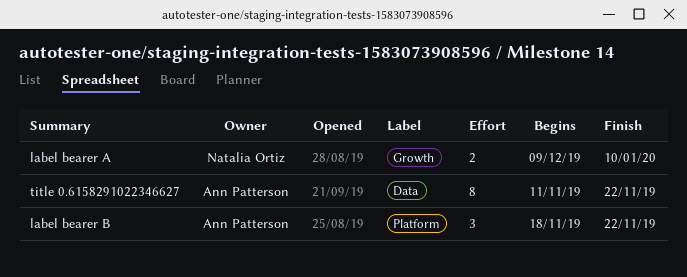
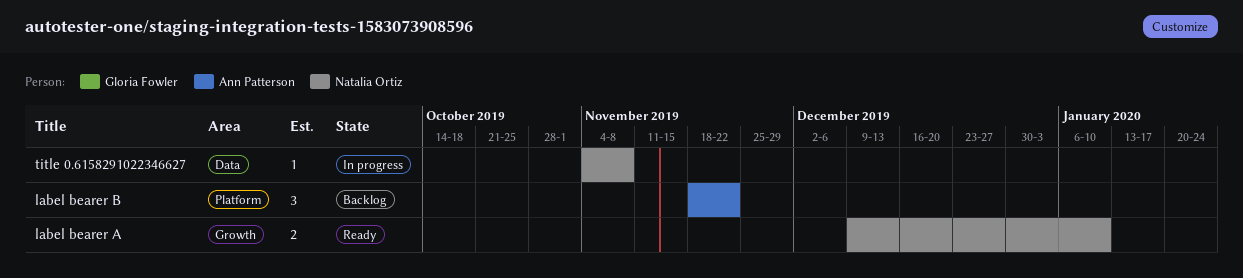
title 0.6158291022346627, owner: Ann Patterson -> Natalia Ortiz
title 0.6158291022346627, estimate: 8 -> 1
title 0.6158291022346627, start: Nov 11 -> Nov 4
title 0.6158291022346627, due: Nov 22 -> Nov 8

